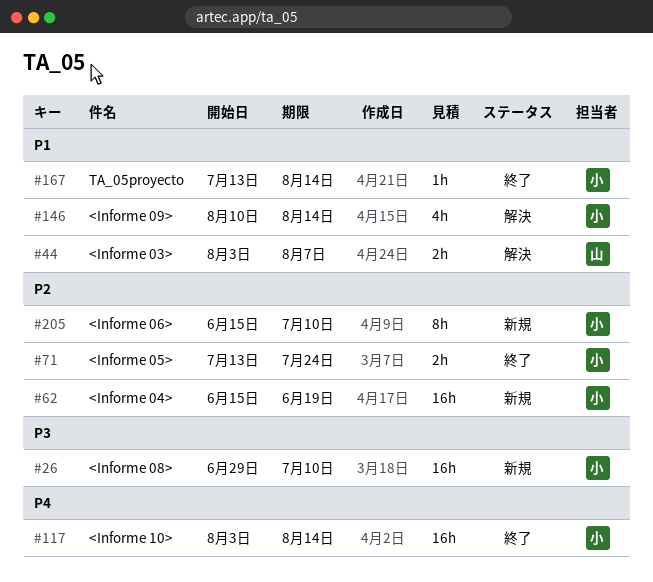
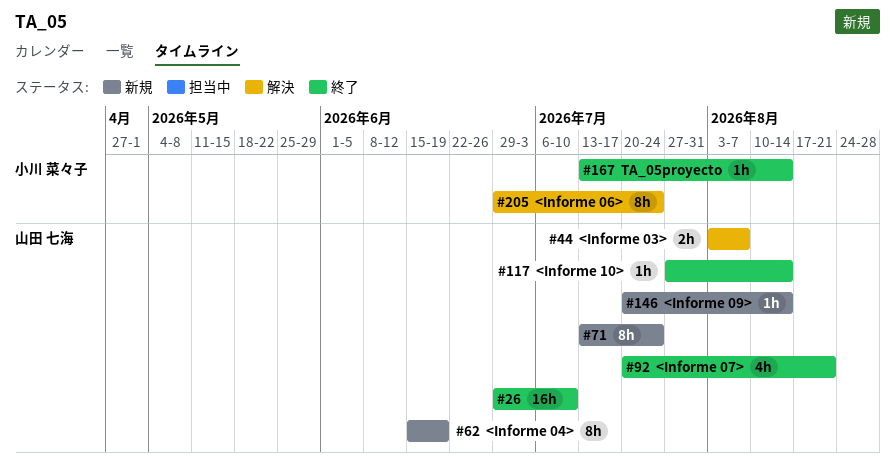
#26, status: 新規 -> 終了
#26, owner: 小川 菜々子 -> 山田 七海
#62, owner: 小川 菜々子 -> 山田 七海
#62, estimate: 16h -> 8h
#71, status: 終了 -> 新規
#71, owner: 小川 菜々子 -> 山田 七海
#71, estimate: 2h -> 8h
#92: none -> present
#117, owner: 小川 菜々子 -> 山田 七海
#117, estimate: 16h -> 1h
#117, start: Aug 3 -> Jul 27
#146, status: 解決 -> 新規
#146, owner: 小川 菜々子 -> 山田 七海
#146, estimate: 4h -> 1h
#146, start: Aug 10 -> Jul 20
#205, status: 新規 -> 解決
#205, start: Jun 15 -> Jun 29
#205, due: Jul 10 -> Jul 24

